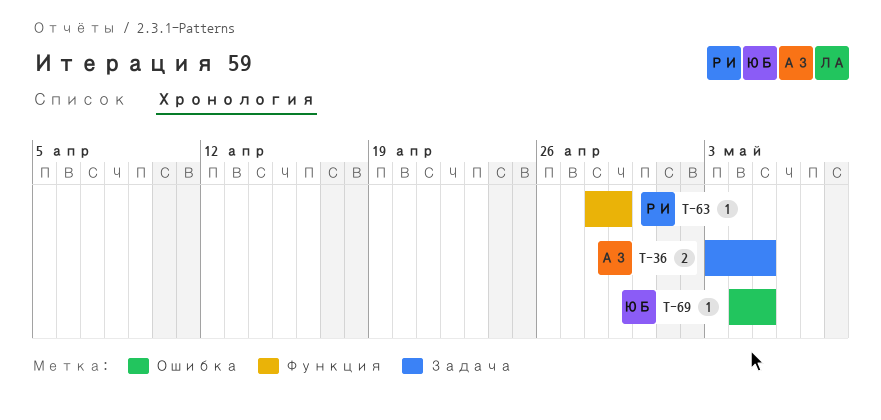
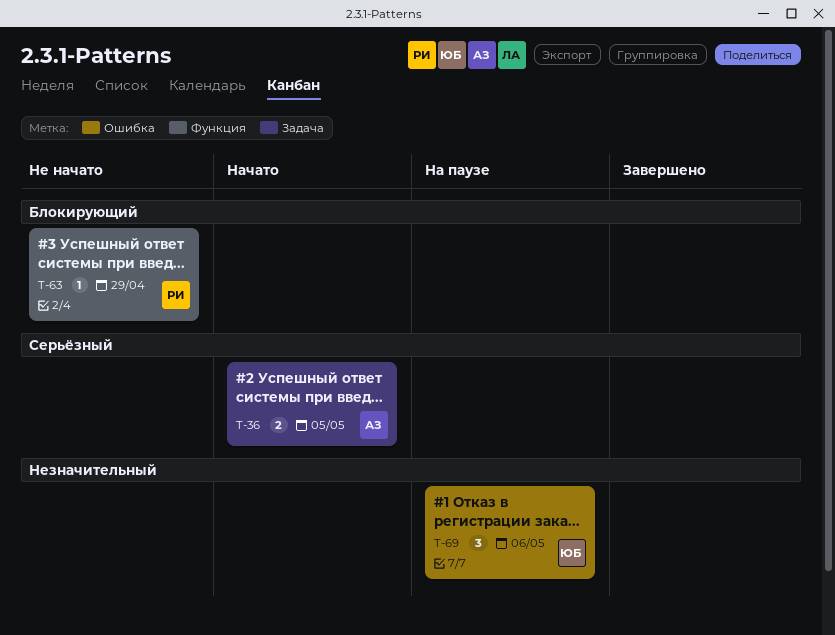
T-69, estimate: 1 -> 3
T-69, due: May 5 -> May 6

